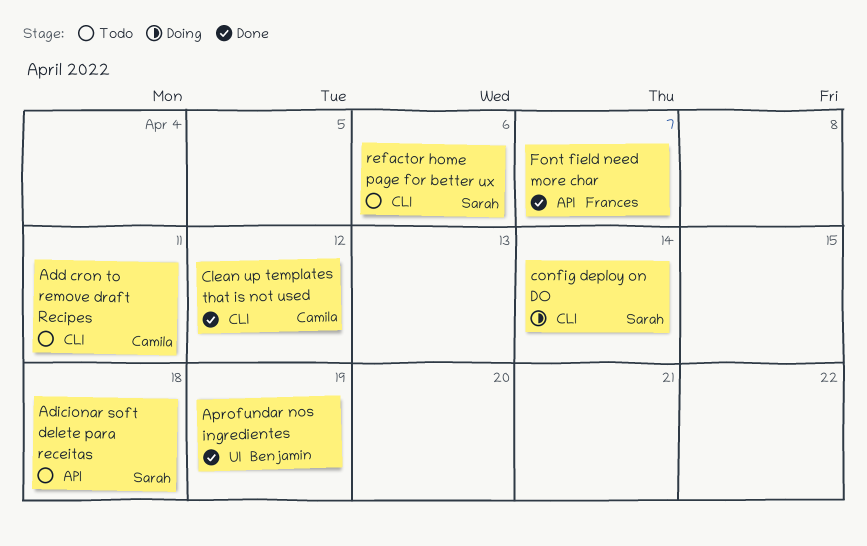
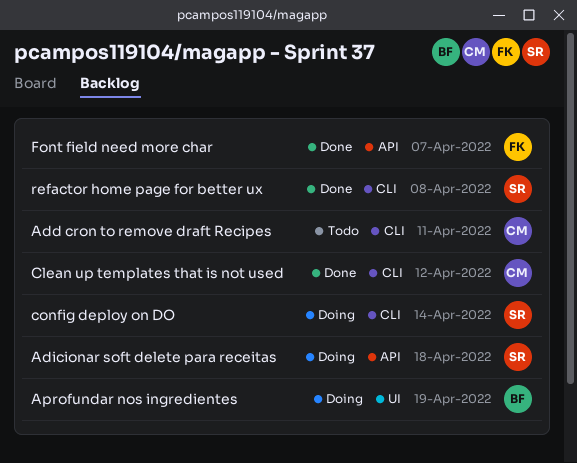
Adicionar soft delete para receitas, status: Todo -> Doing
Aprofundar nos ingredientes, status: Done -> Doing
refactor home page for better ux, status: Todo -> Done
refactor home page for better ux, due: Apr 6 -> Apr 8

